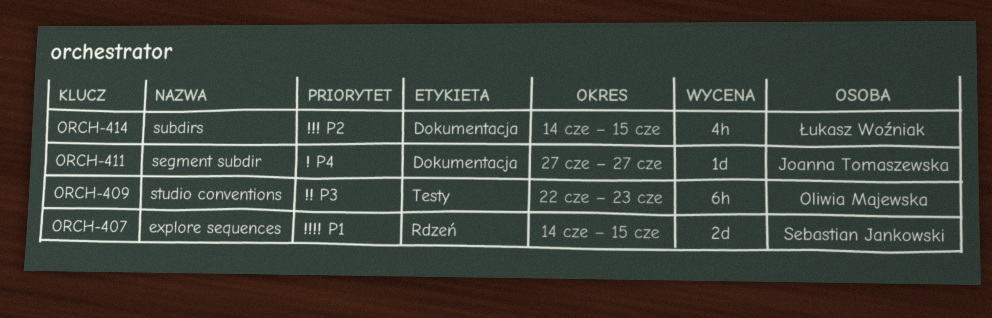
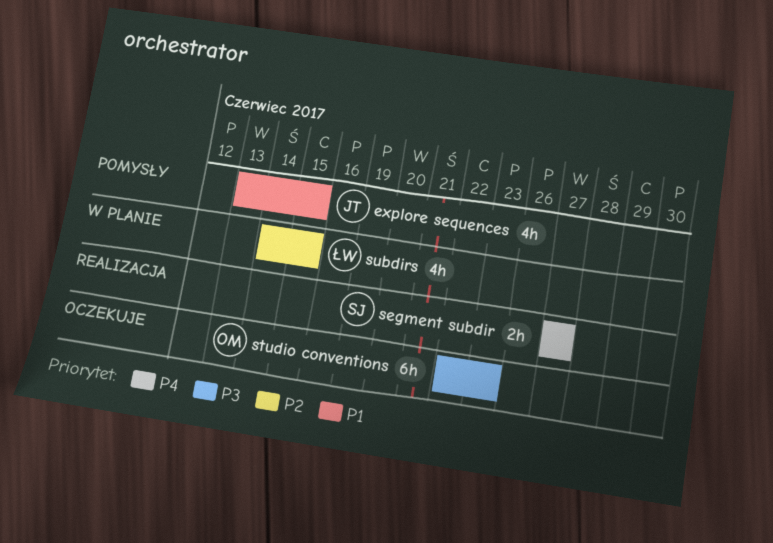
explore sequences, owner: Sebastian Jankowski -> Joanna Tomaszewska
explore sequences, estimate: 2d -> 4h
explore sequences, start: Jun 14 -> Jun 13
segment subdir, owner: Joanna Tomaszewska -> Sebastian Jankowski
segment subdir, estimate: 1d -> 2h

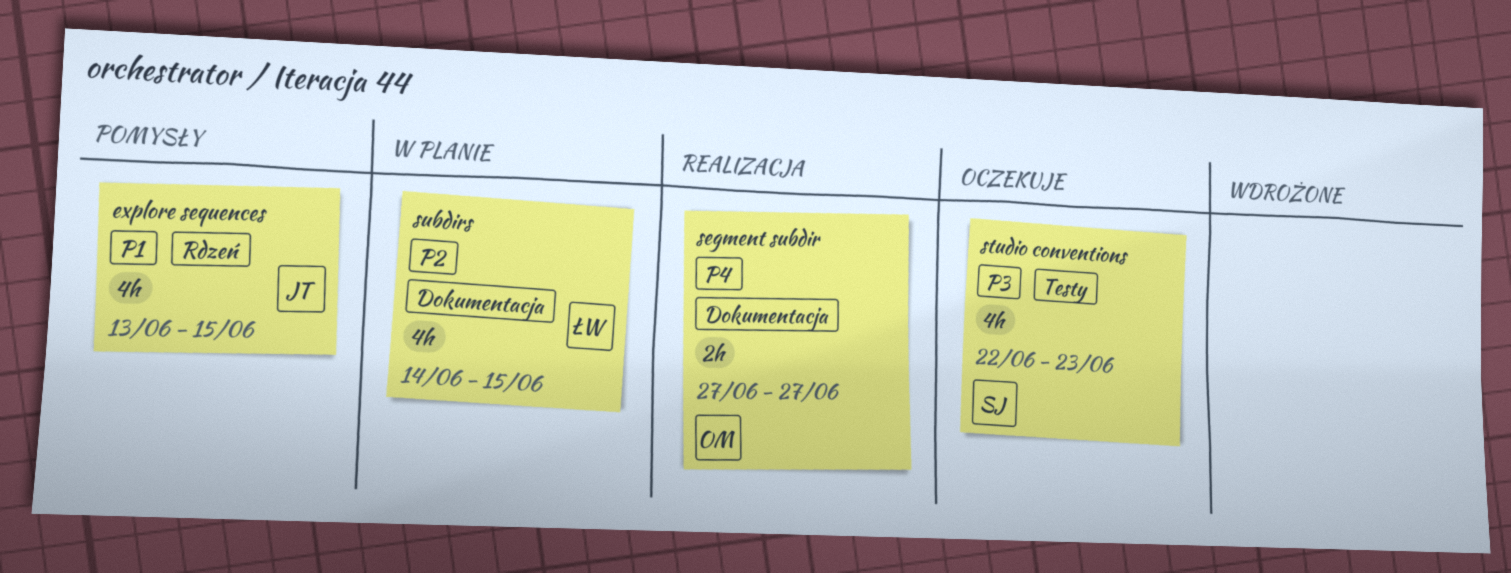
segment subdir, owner: SJ -> OM
studio conventions, owner: OM -> SJ
studio conventions, estimate: 6h -> 4h

